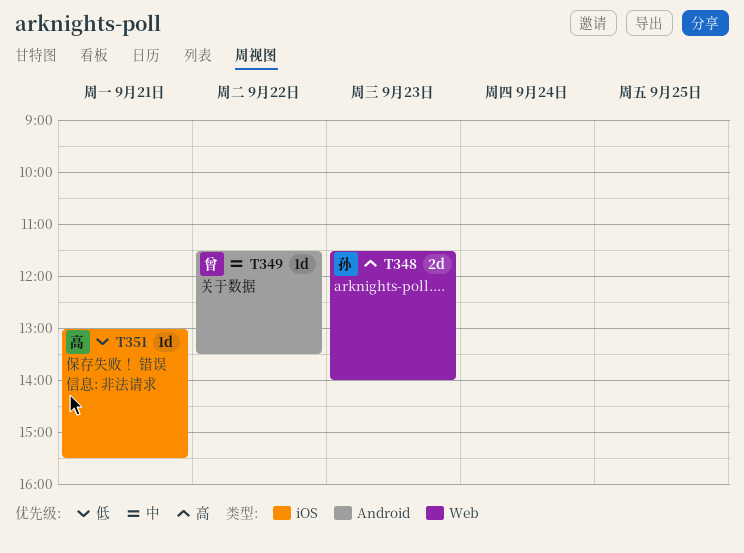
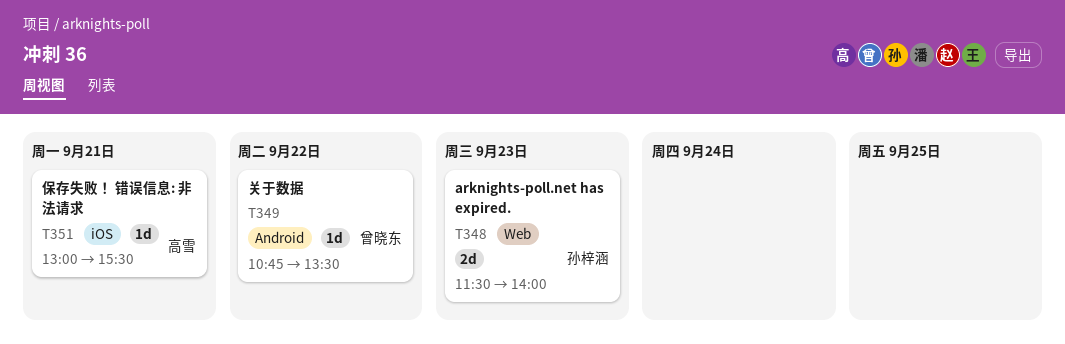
T349, begins: 11:30 -> 10:45

